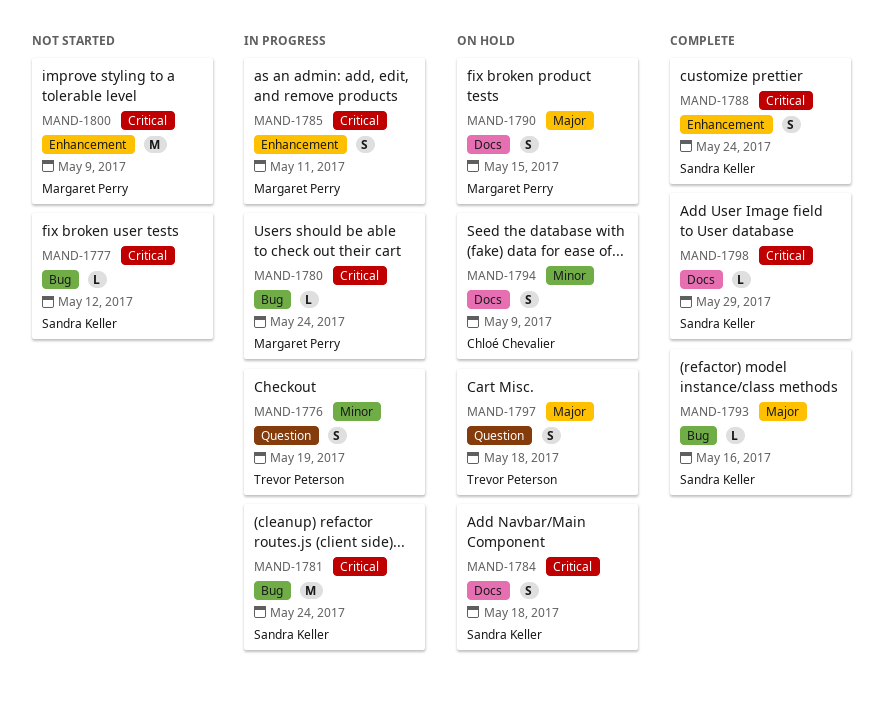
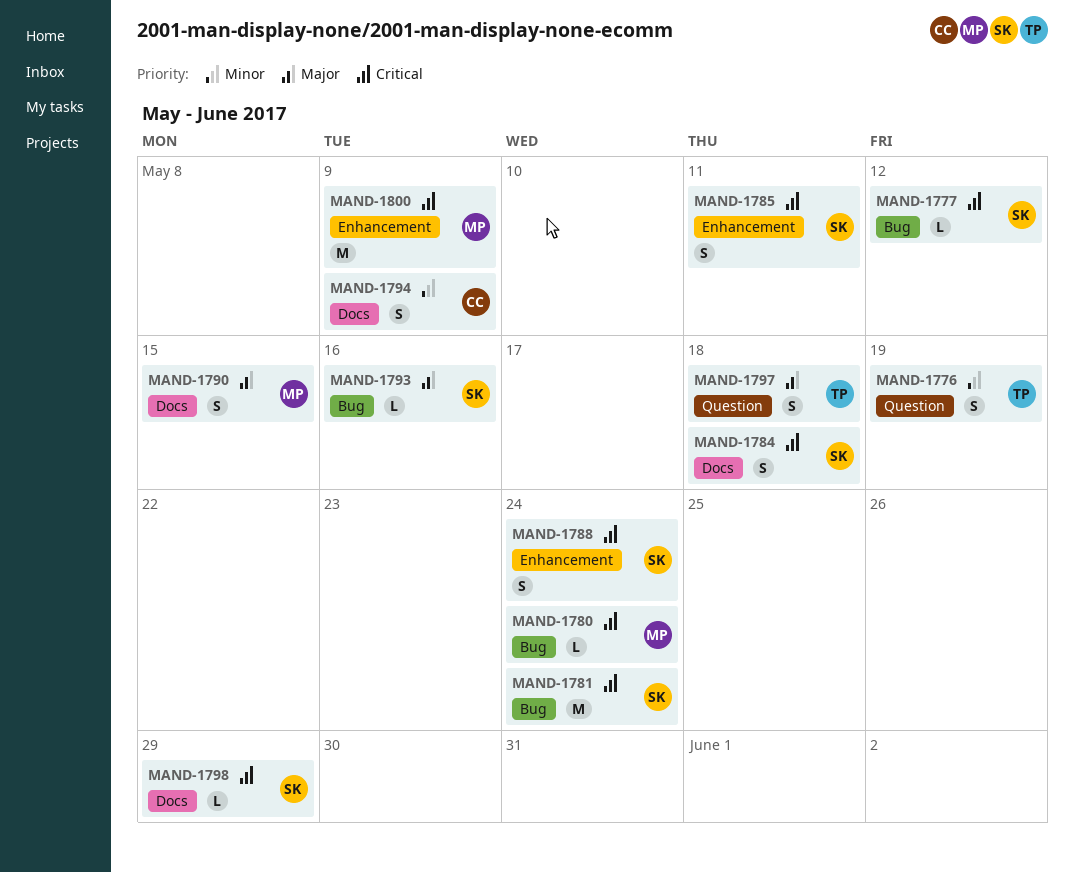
MAND-1785, owner: Margaret Perry -> Sandra Keller

